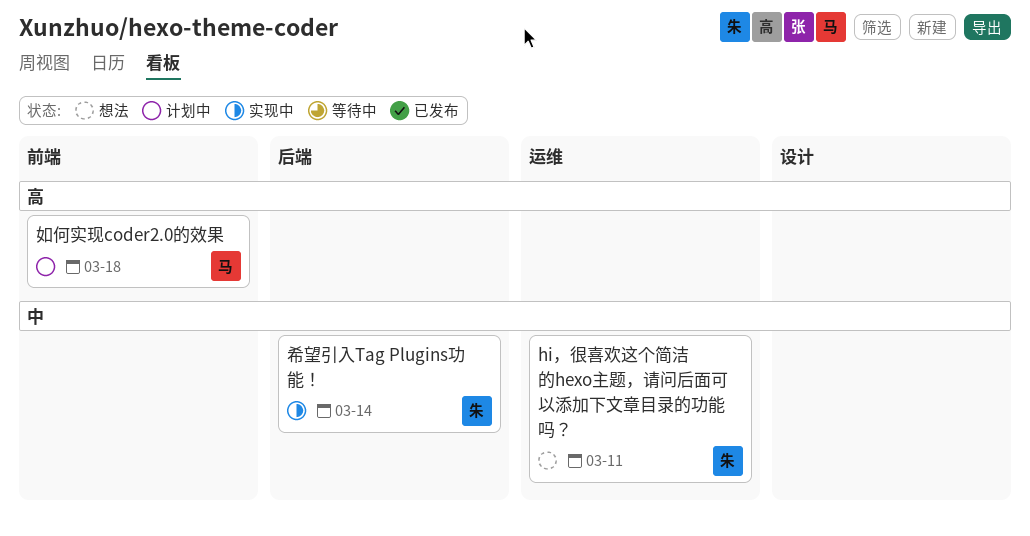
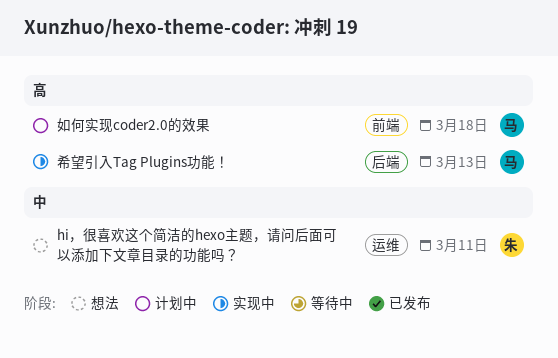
希望引入Tag Plugins功能！, owner: 朱 -> 马
希望引入Tag Plugins功能！, priority: 中 -> 高
希望引入Tag Plugins功能！, due: Mar 14 -> Mar 13

